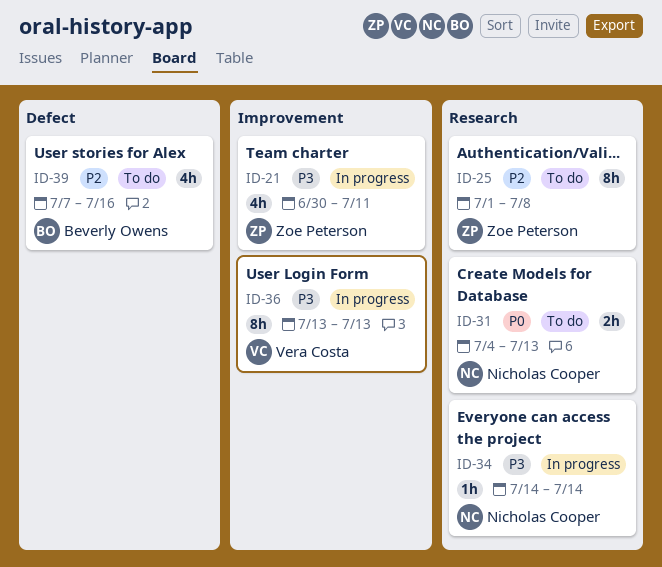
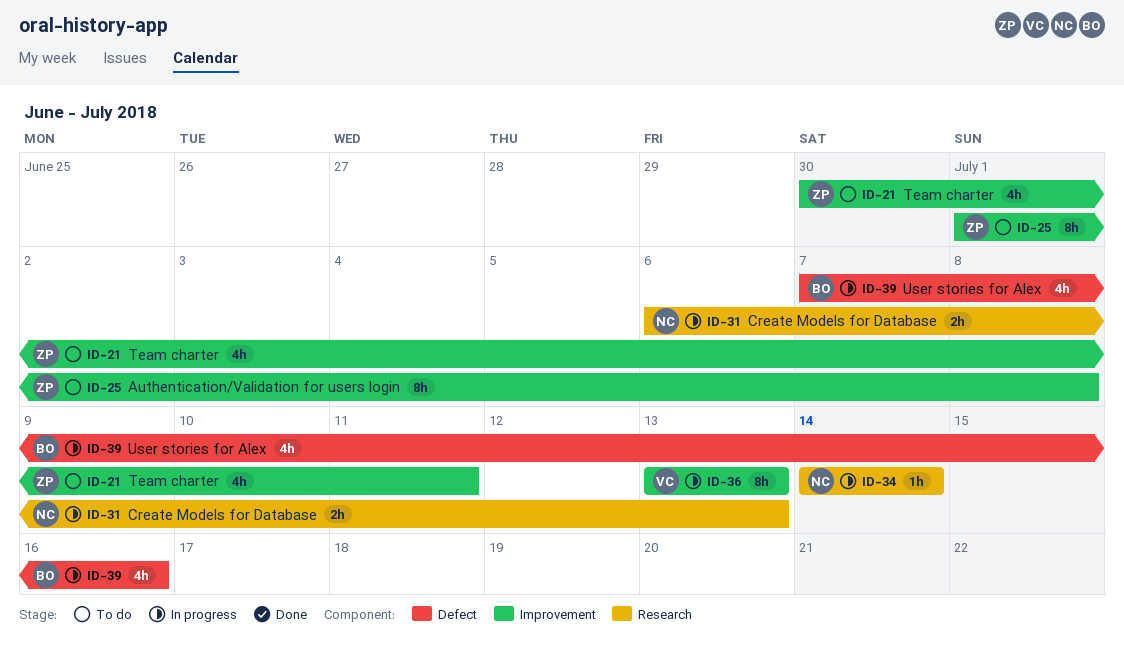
ID-21, status: In progress -> To do
ID-25, label: Research -> Improvement
ID-31, status: To do -> In progress
ID-31, start: Jul 4 -> Jul 6
ID-39, status: To do -> In progress

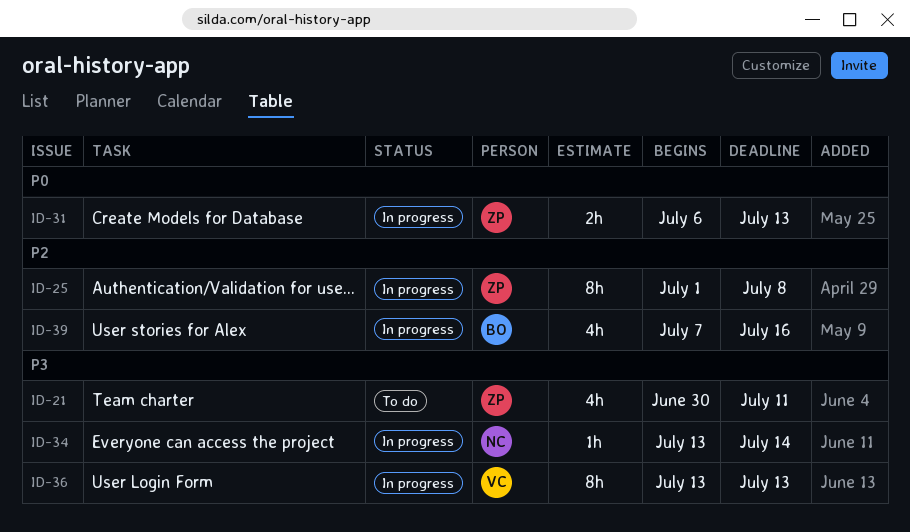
ID-25, status: To do -> In progress
ID-31, owner: NC -> ZP
ID-34, start: Jul 14 -> Jul 13

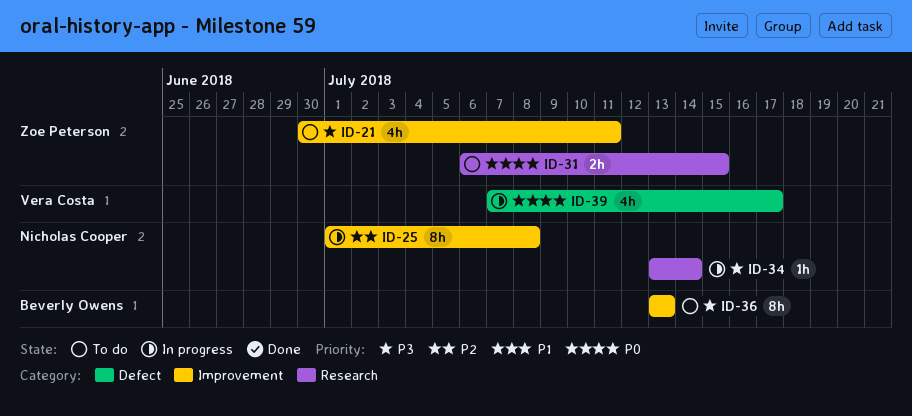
ID-25, owner: Zoe Peterson -> Nicholas Cooper
ID-31, status: In progress -> To do
ID-31, due: Jul 13 -> Jul 15
ID-36, status: In progress -> To do
ID-36, owner: Vera Costa -> Beverly Owens
ID-39, owner: Beverly Owens -> Vera Costa
ID-39, priority: P2 -> P0
ID-39, due: Jul 16 -> Jul 17

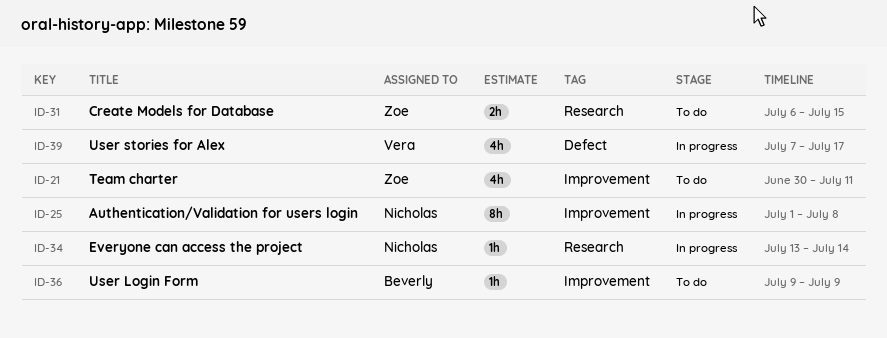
ID-36, estimate: 8h -> 1h
ID-36, start: Jul 13 -> Jul 9
ID-36, due: Jul 13 -> Jul 9

